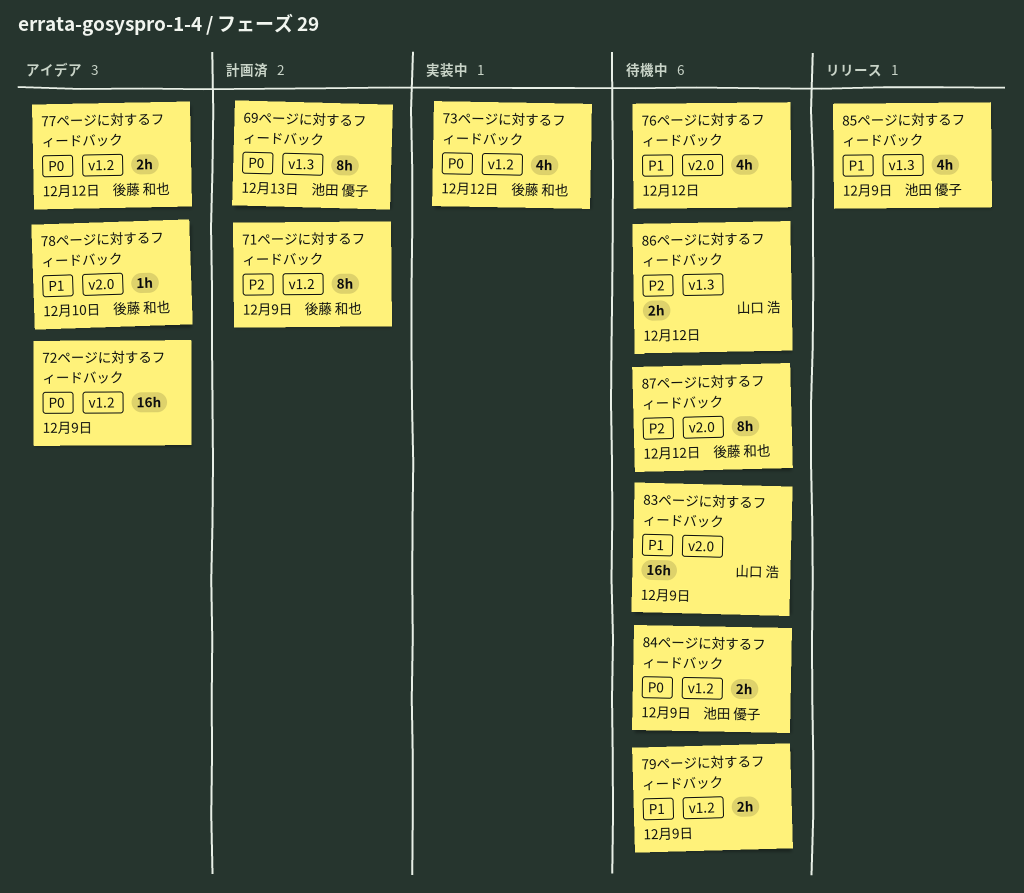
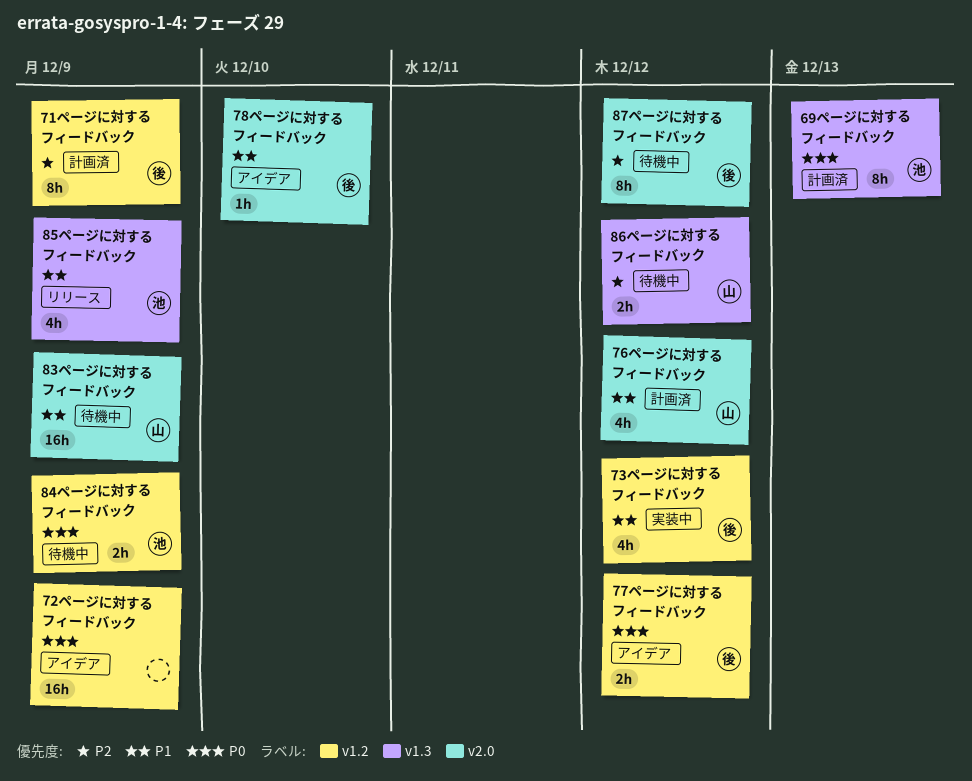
73ページに対するフィードバック, priority: P0 -> P1
76ページに対するフィードバック, status: 待機中 -> 計画済
76ページに対するフィードバック, owner: none -> 山口 浩
79ページに対するフィードバック: present -> none

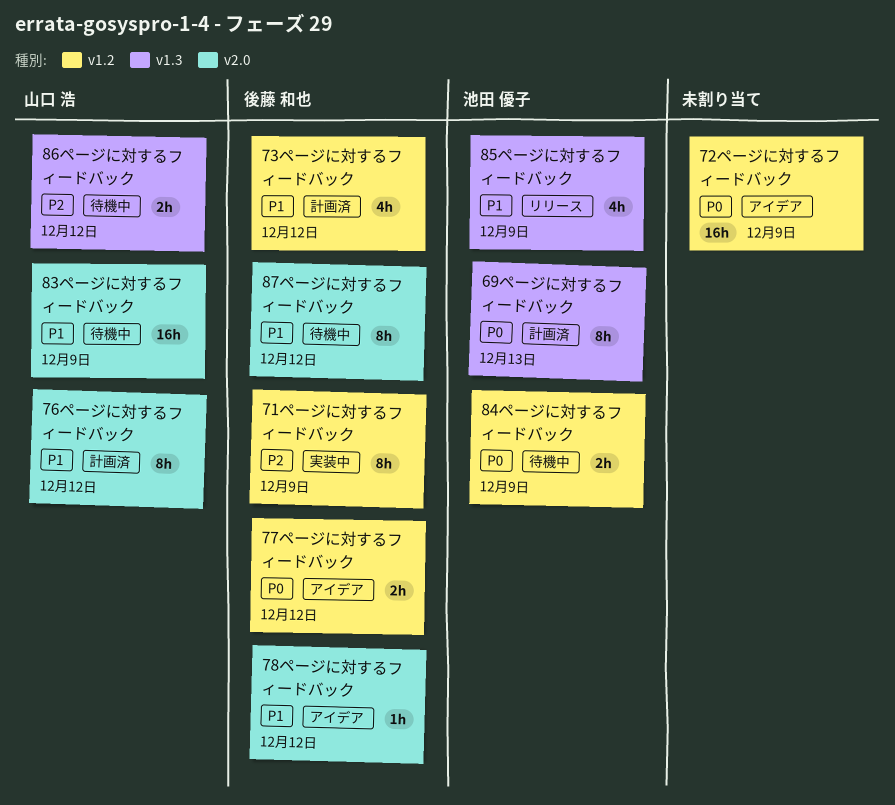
71ページに対するフィードバック, status: 計画済 -> 実装中
73ページに対するフィードバック, status: 実装中 -> 計画済
76ページに対するフィードバック, estimate: 4h -> 8h
78ページに対するフィードバック, due: Dec 10 -> Dec 12
87ページに対するフィードバック, priority: P2 -> P1

